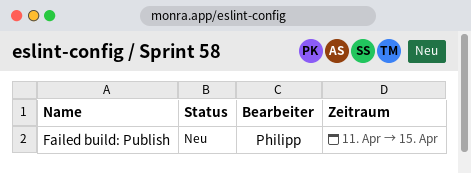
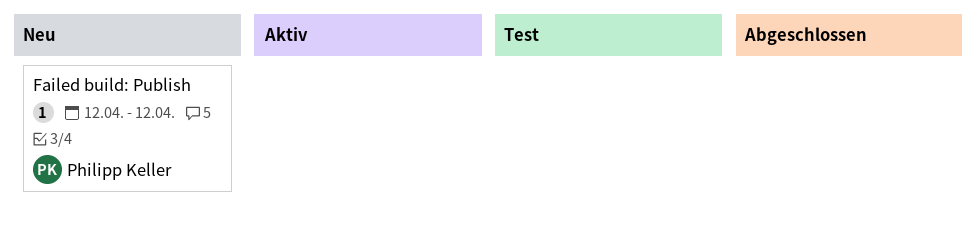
Failed build: Publish, start: Apr 11 -> Apr 12
Failed build: Publish, due: Apr 15 -> Apr 12

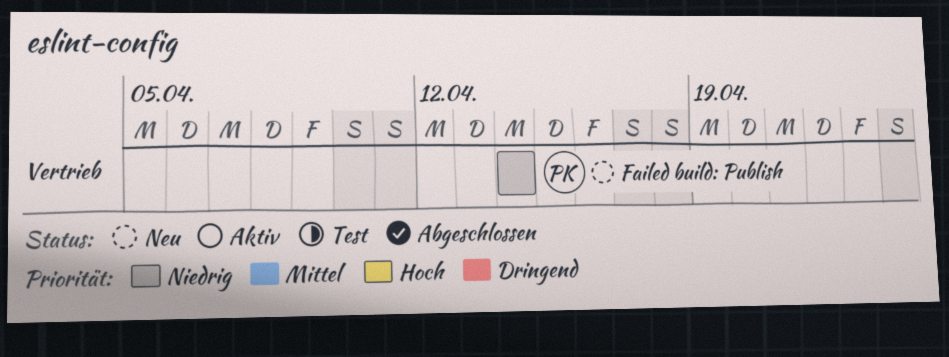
Failed build: Publish, start: Apr 12 -> Apr 14
Failed build: Publish, due: Apr 12 -> Apr 14

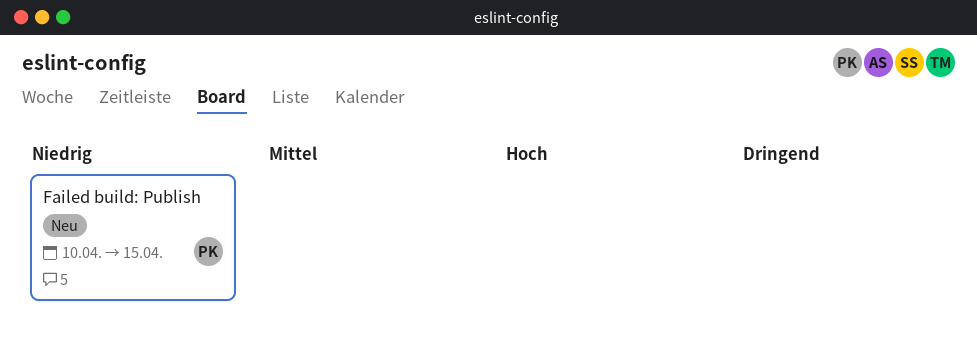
Failed build: Publish, start: Apr 14 -> Apr 10
Failed build: Publish, due: Apr 14 -> Apr 15

